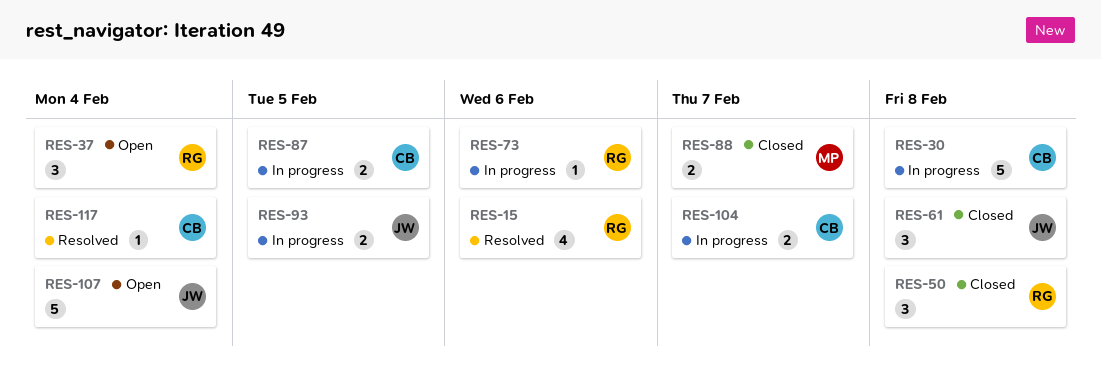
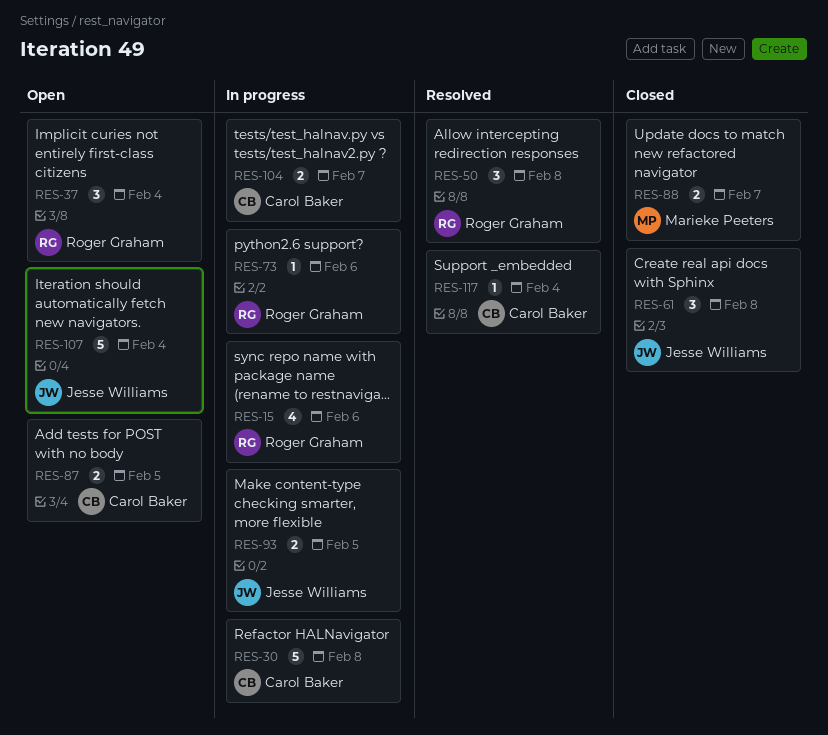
RES-15, status: Resolved -> In progress
RES-50, status: Closed -> Resolved
RES-87, status: In progress -> Open

